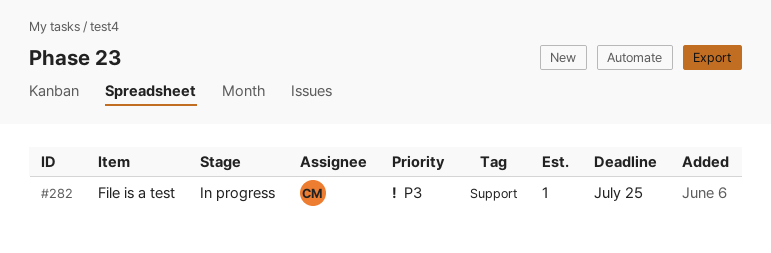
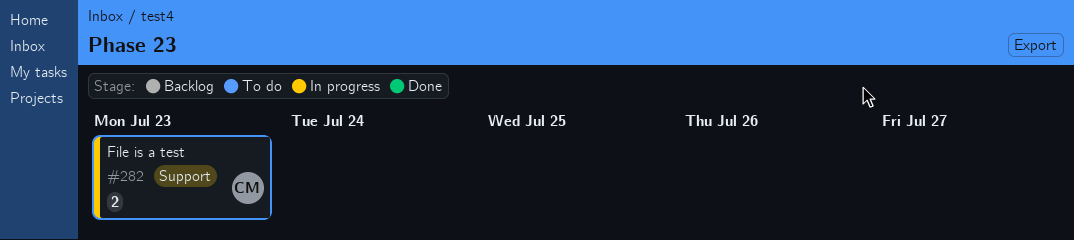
#282, estimate: 1 -> 2
#282, due: Jul 25 -> Jul 23

